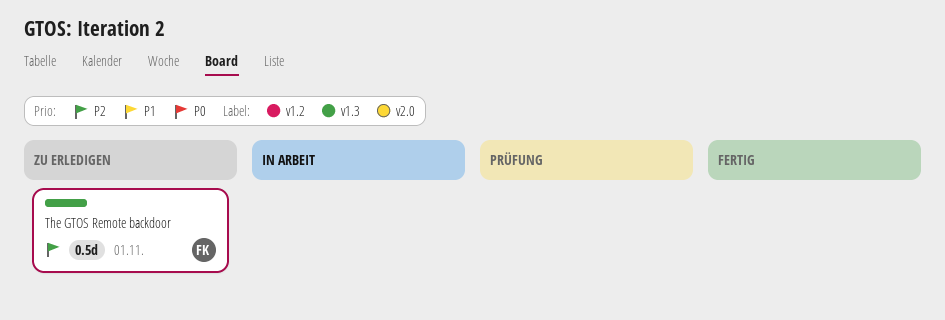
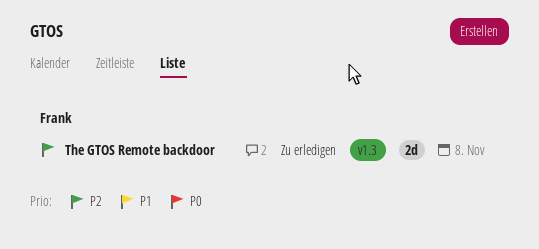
The GTOS Remote backdoor, estimate: 0.5d -> 2d
The GTOS Remote backdoor, due: Nov 1 -> Nov 8

